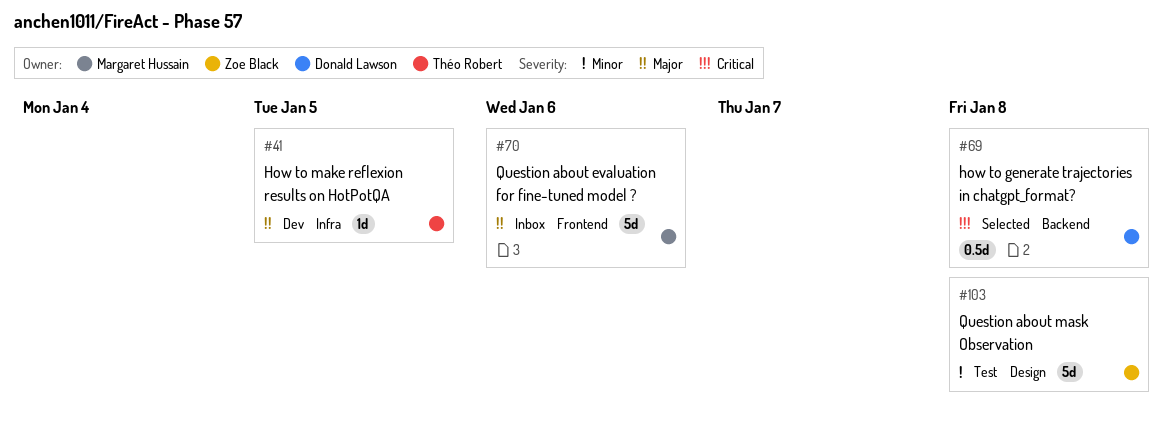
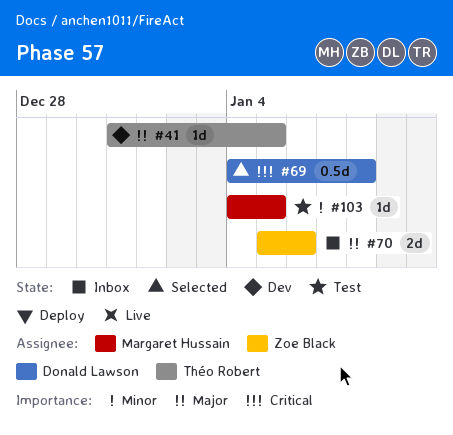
#70, owner: Margaret Hussain -> Zoe Black
#70, estimate: 5d -> 2d
#103, owner: Zoe Black -> Margaret Hussain
#103, estimate: 5d -> 1d
#103, due: Jan 8 -> Jan 5

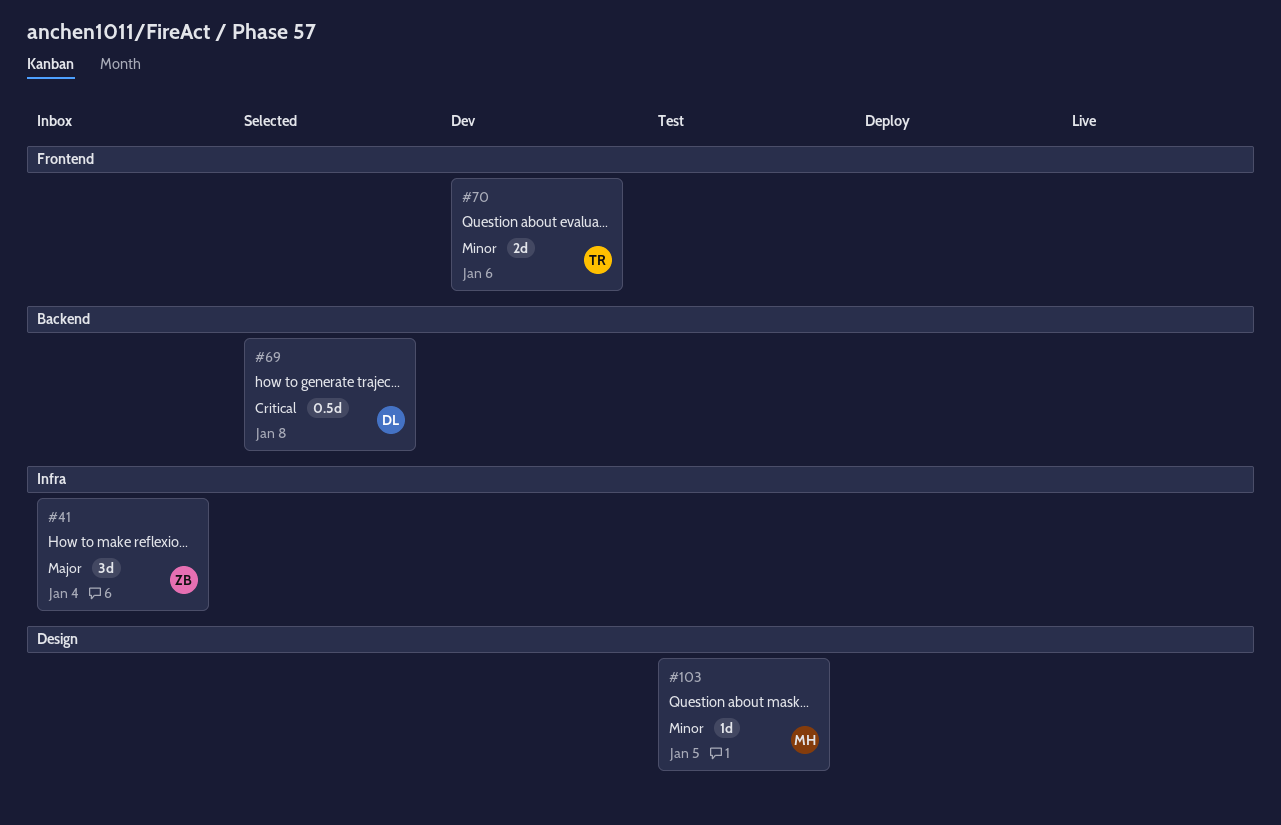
#41, status: Dev -> Inbox
#41, owner: Théo Robert -> Zoe Black
#41, estimate: 1d -> 3d
#41, due: Jan 5 -> Jan 4
#70, status: Inbox -> Dev
#70, owner: Zoe Black -> Théo Robert
#70, priority: Major -> Minor

